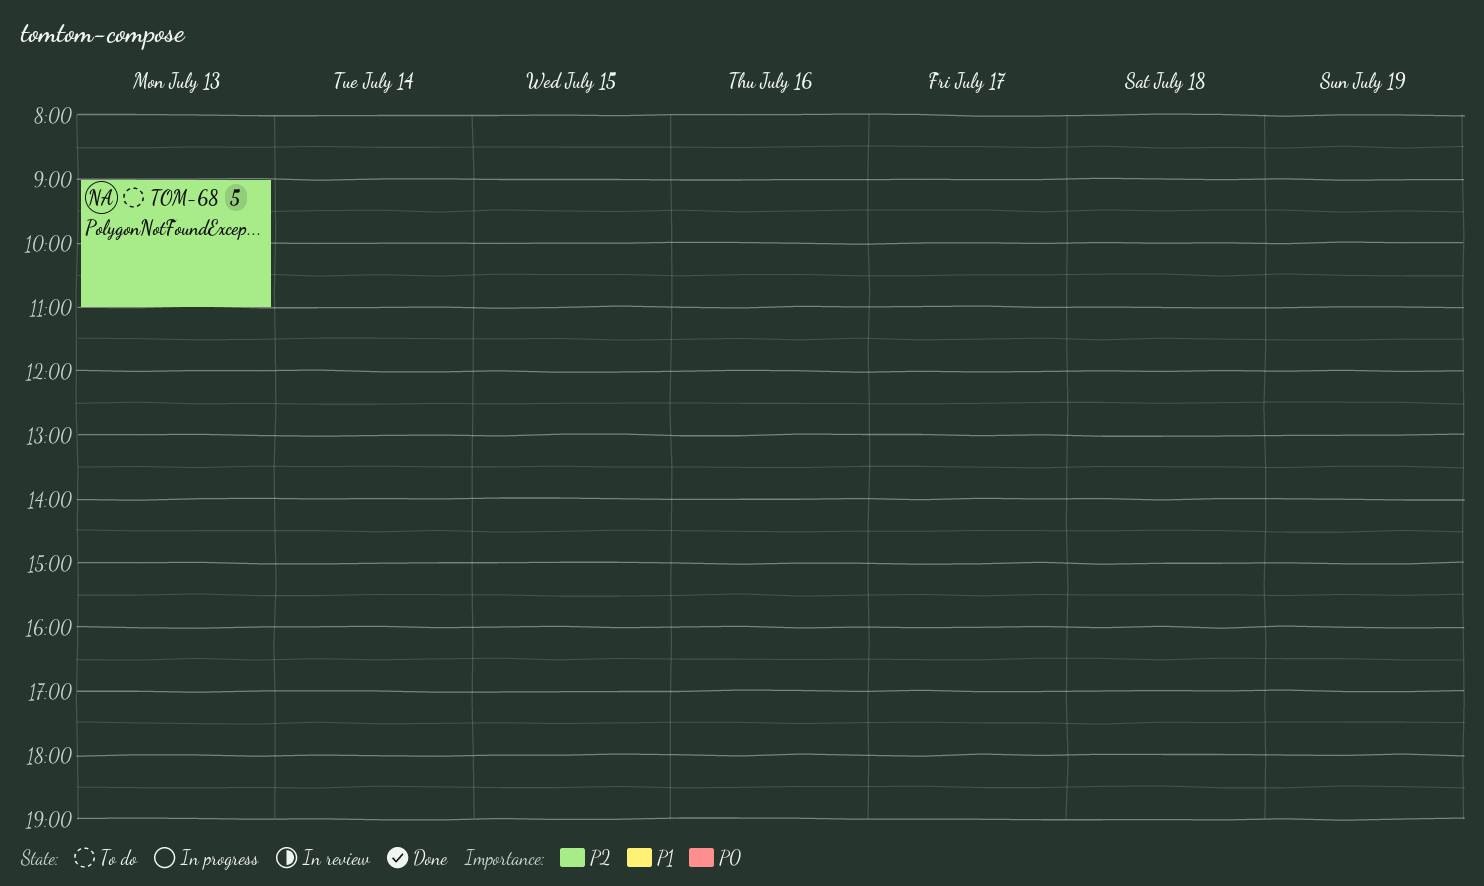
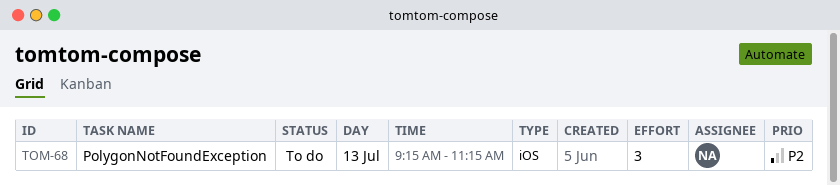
TOM-68, estimate: 5 -> 3
TOM-68, begins: 09:00 -> 09:15
TOM-68, ends: 11:00 -> 11:15

